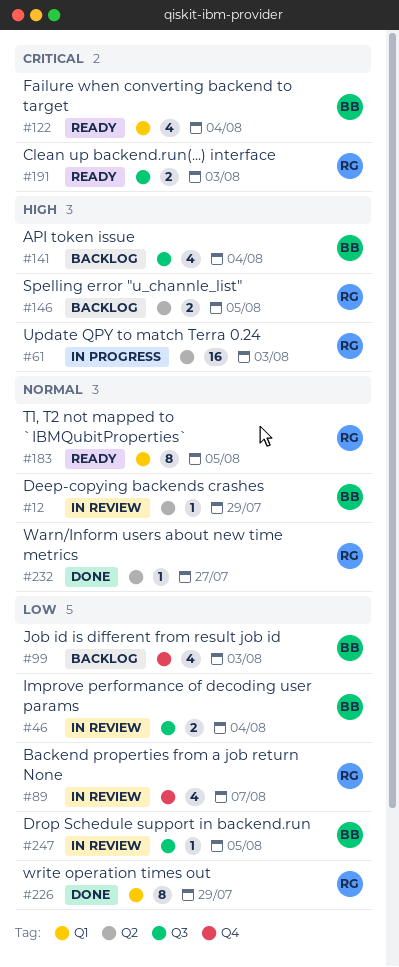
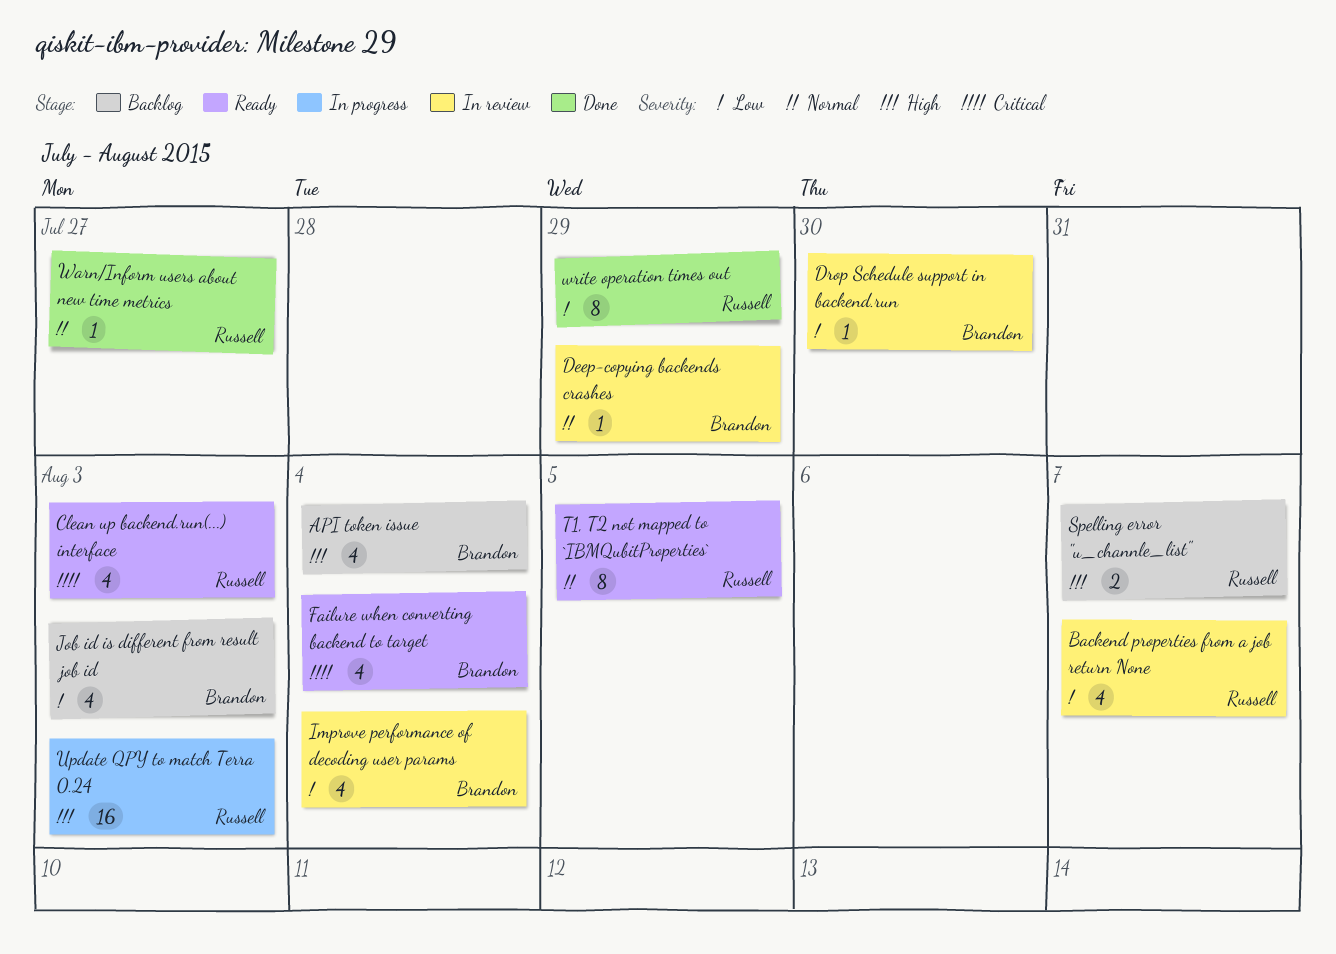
Clean up backend.run(...) interface, estimate: 2 -> 4
Drop Schedule support in backend.run, due: Aug 5 -> Jul 30
Improve performance of decoding user params, estimate: 2 -> 4
Spelling error "u_channle_list", due: Aug 5 -> Aug 7

